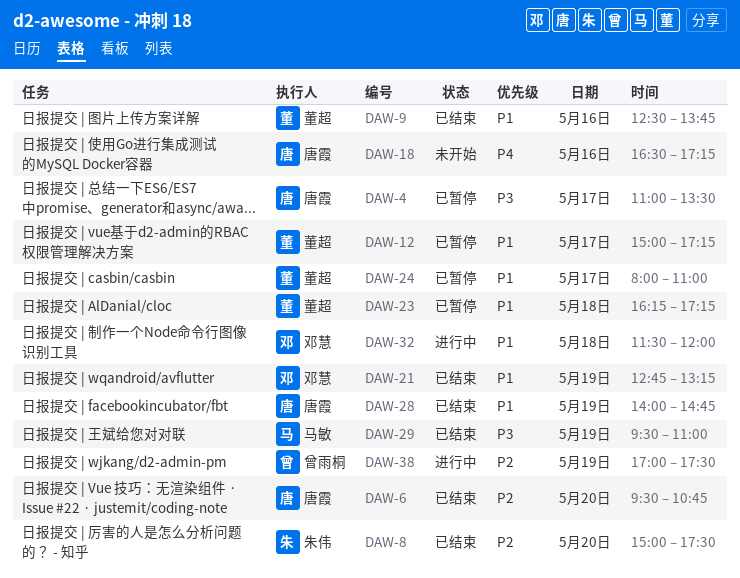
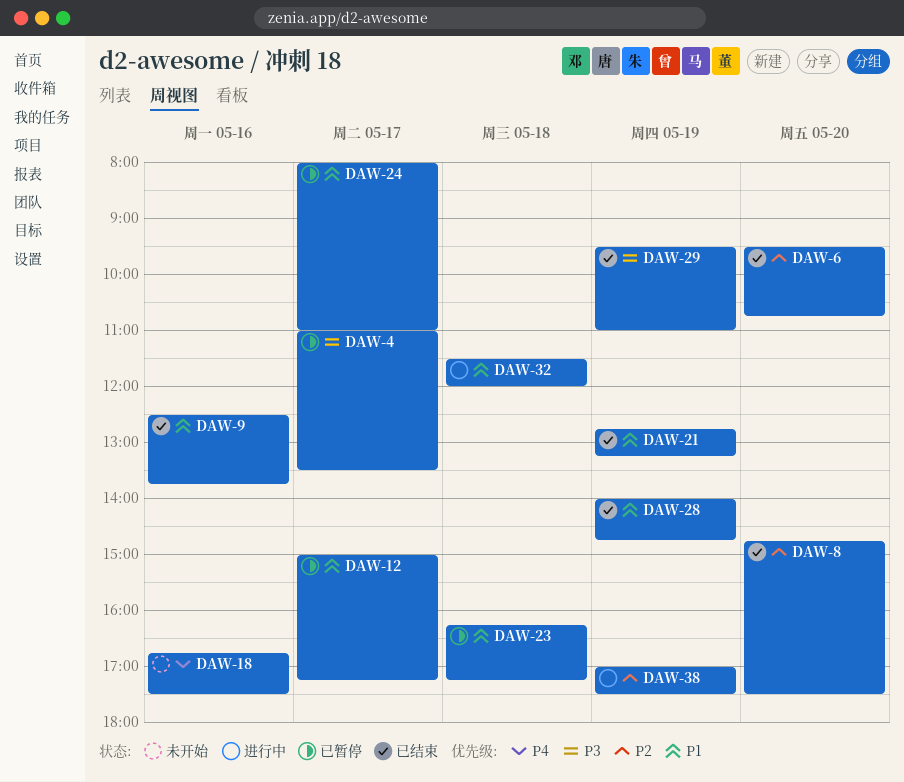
DAW-8, begins: 15:00 -> 14:45
DAW-18, begins: 16:30 -> 16:45
DAW-18, ends: 17:15 -> 17:30

